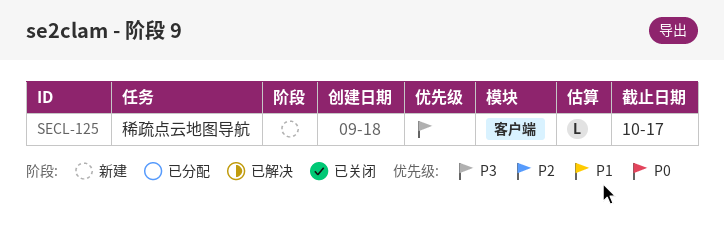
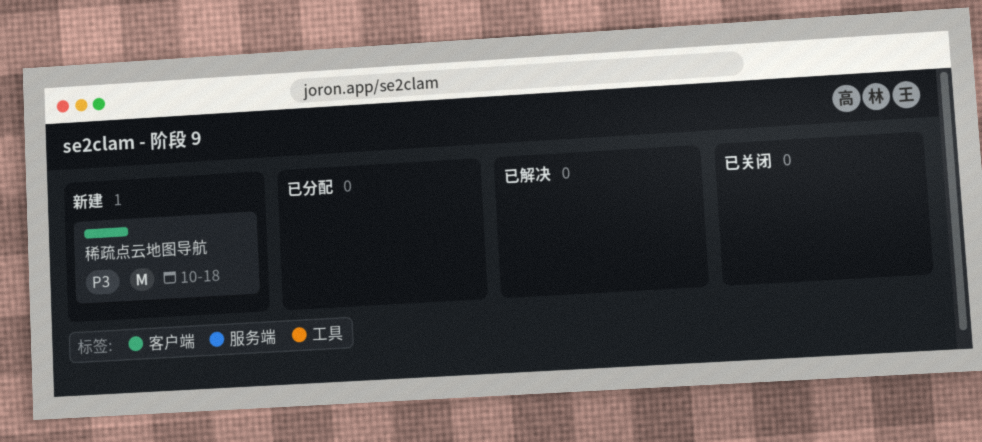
稀疏点云地图导航, estimate: L -> M
稀疏点云地图导航, due: Oct 17 -> Oct 18

